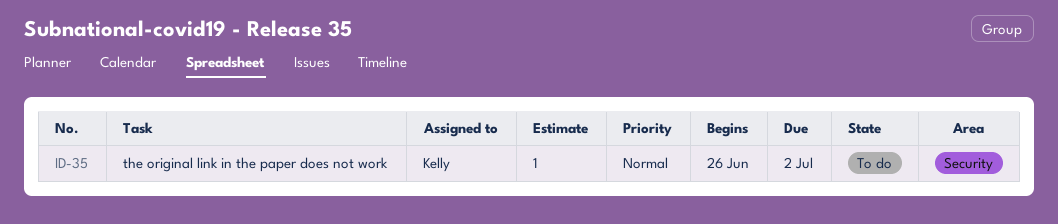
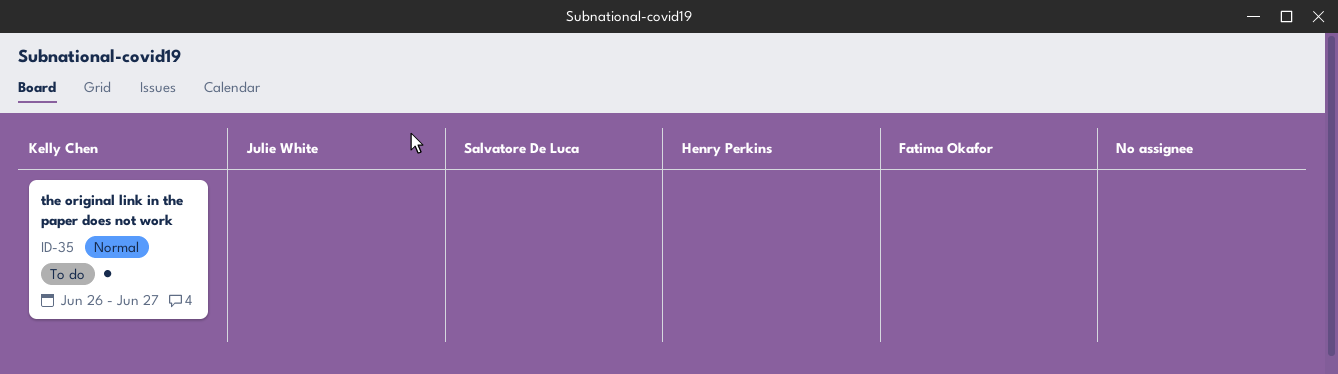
ID-35, due: Jul 2 -> Jun 27

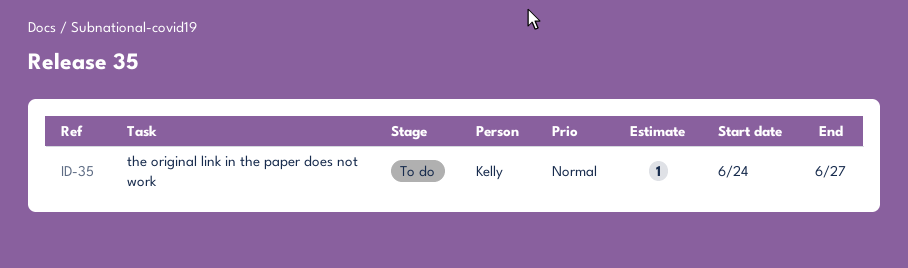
ID-35, start: Jun 26 -> Jun 24

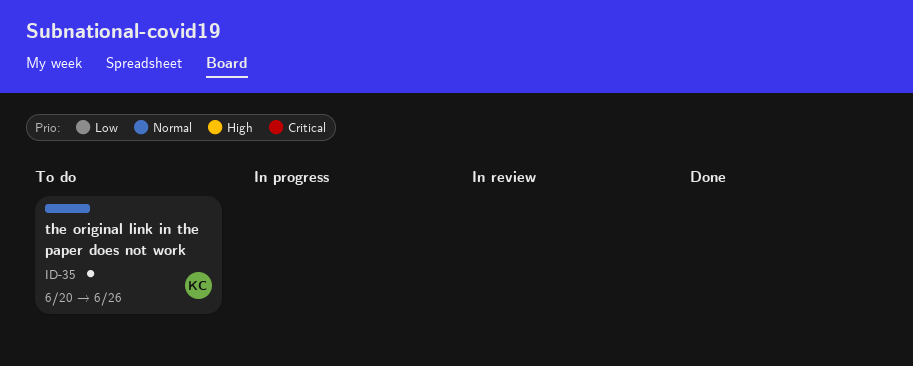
ID-35, start: Jun 24 -> Jun 20
ID-35, due: Jun 27 -> Jun 26

